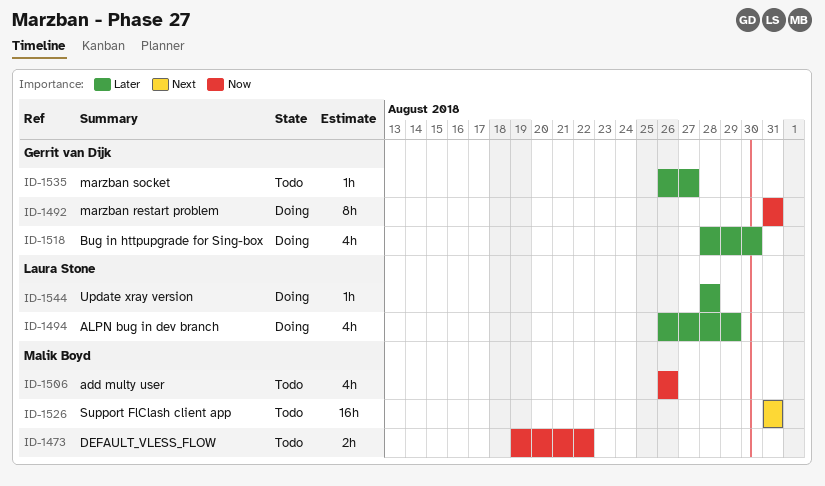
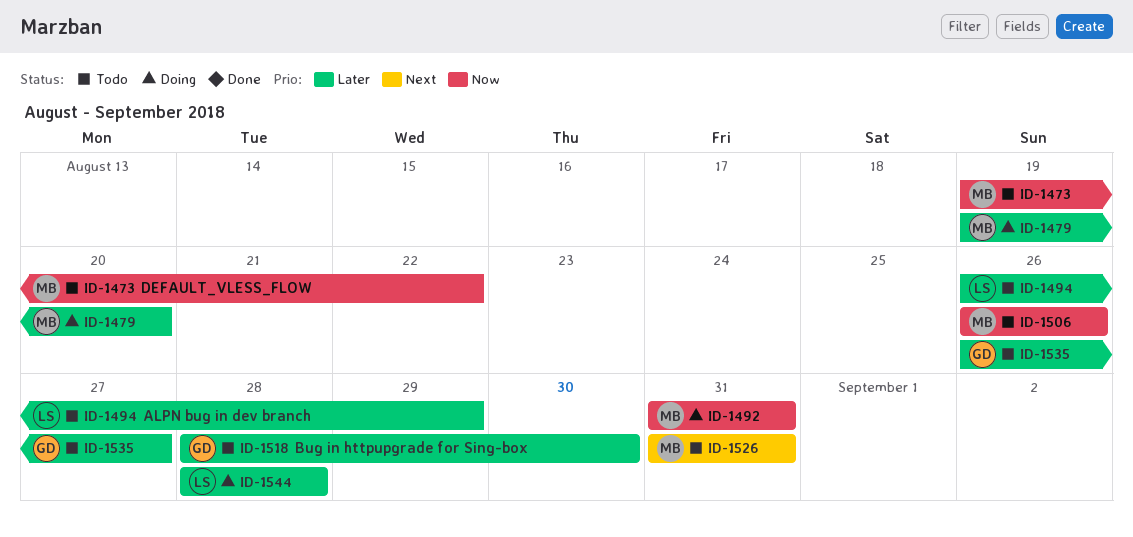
ID-1479: none -> present
ID-1492, owner: Gerrit van Dijk -> Malik Boyd
ID-1494, status: Doing -> Todo
ID-1518, status: Doing -> Todo

